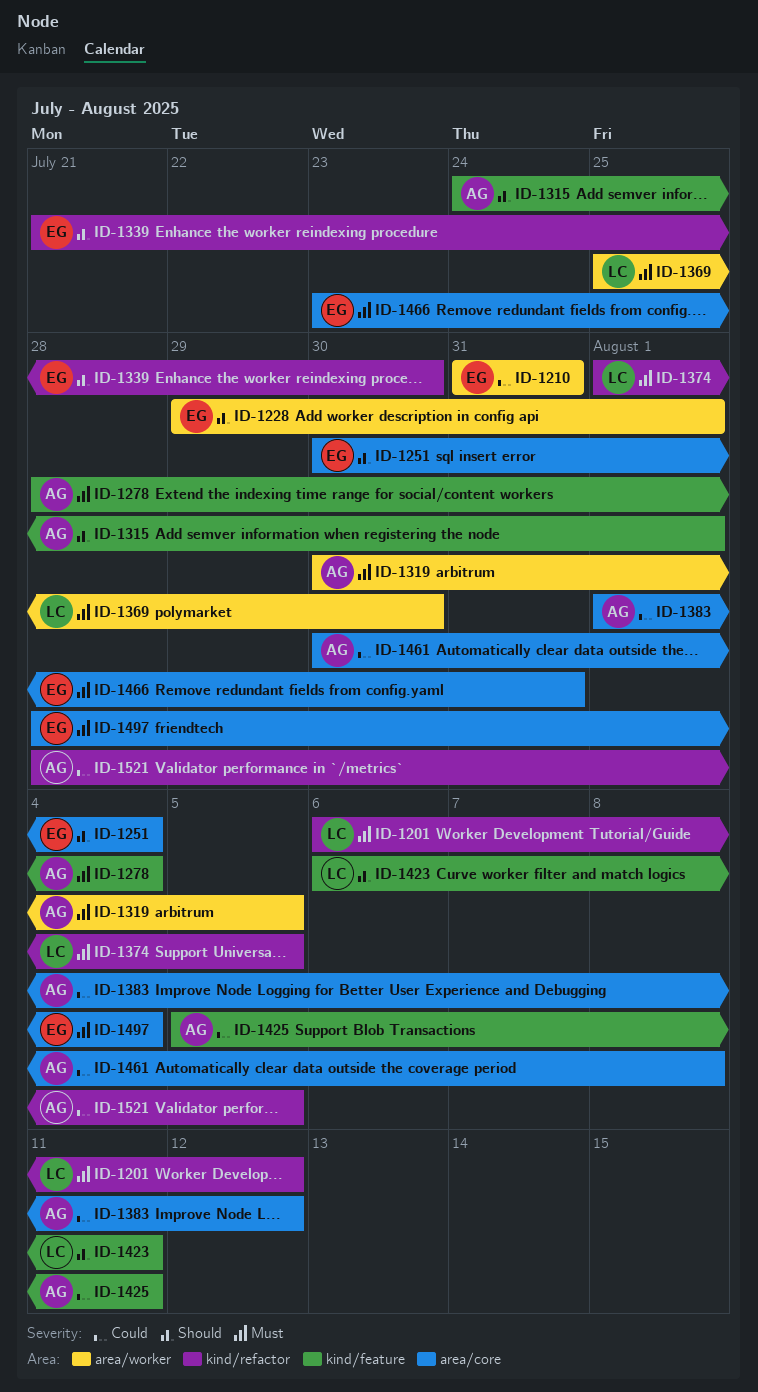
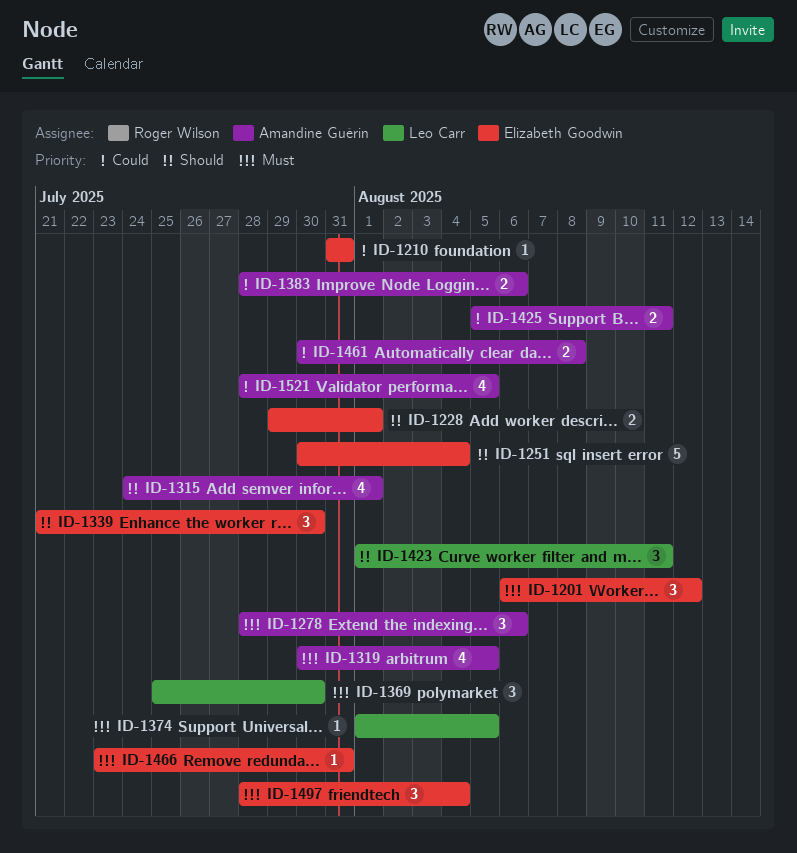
ID-1201, owner: Leo Carr -> Elizabeth Goodwin
ID-1278, due: Aug 4 -> Aug 6
ID-1383, start: Aug 1 -> Jul 28
ID-1383, due: Aug 12 -> Aug 6
ID-1423, start: Aug 6 -> Aug 1

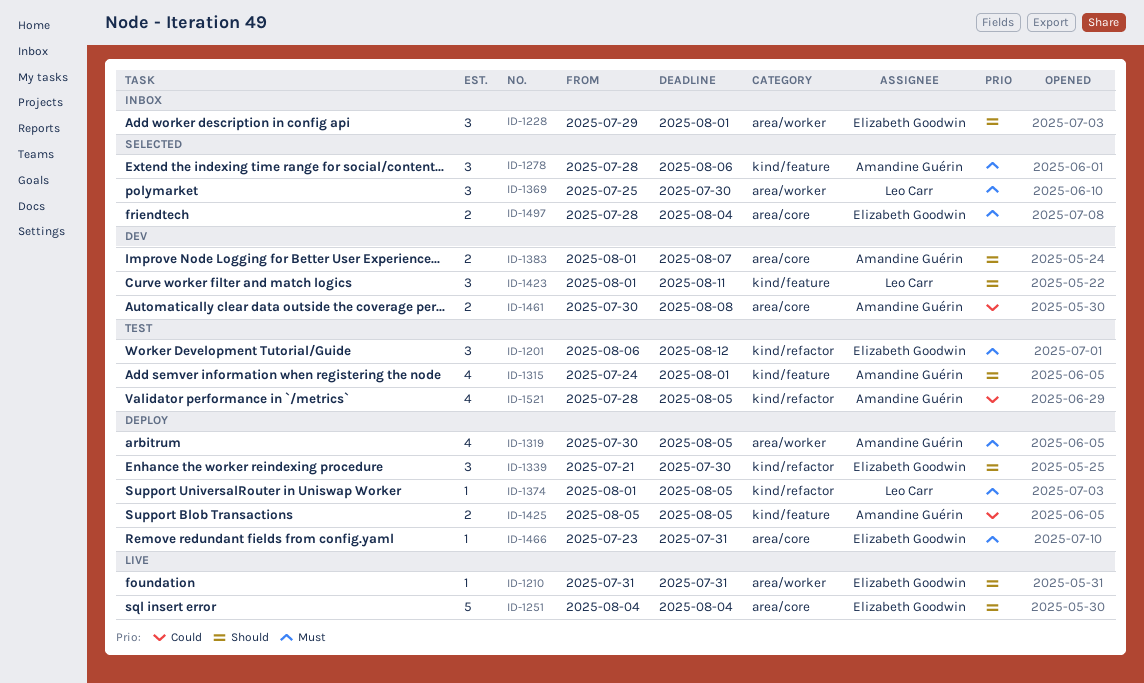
ID-1210, priority: Could -> Should
ID-1228, estimate: 2 -> 3
ID-1251, start: Jul 30 -> Aug 4
ID-1383, priority: Could -> Should
ID-1383, start: Jul 28 -> Aug 1
ID-1383, due: Aug 6 -> Aug 7
ID-1425, due: Aug 11 -> Aug 5
ID-1497, estimate: 3 -> 2

